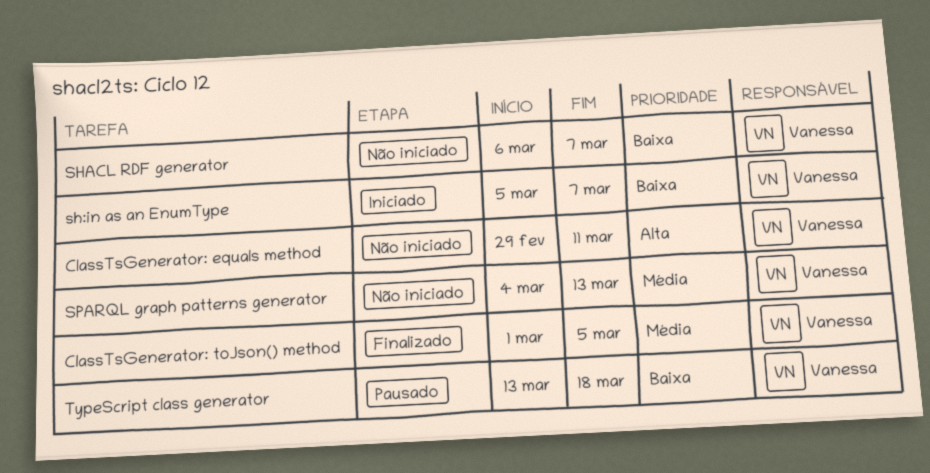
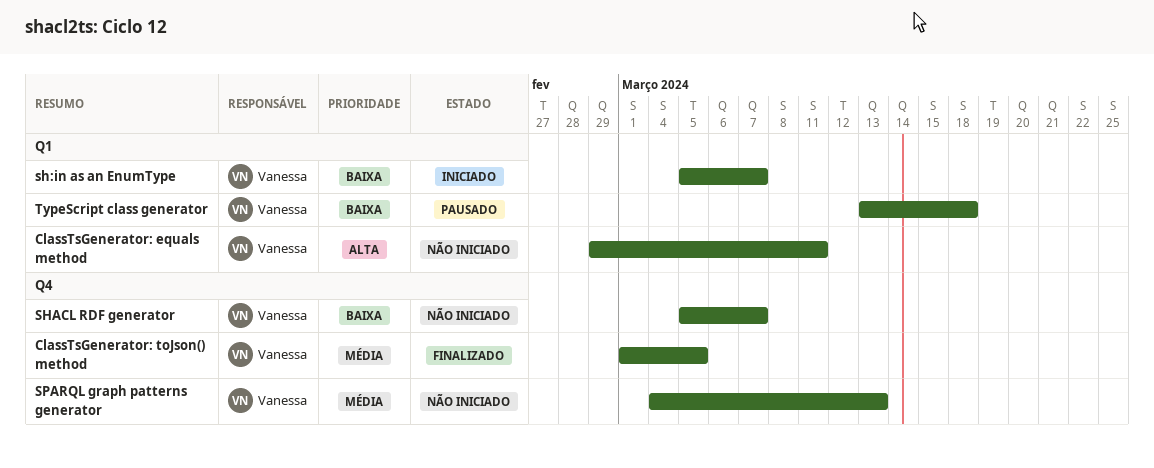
SHACL RDF generator, start: Mar 6 -> Mar 5

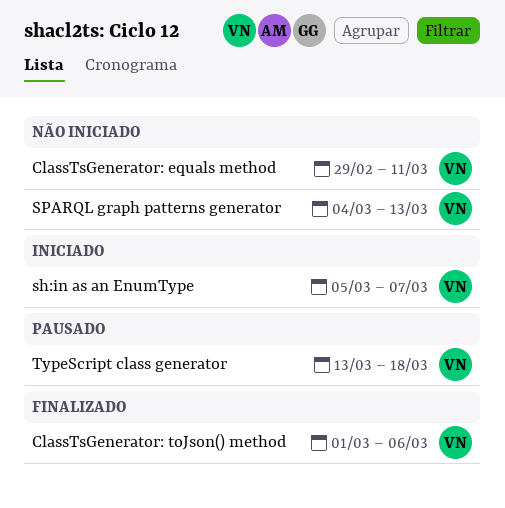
ClassTsGenerator: toJson() method, due: Mar 5 -> Mar 6
SHACL RDF generator: present -> none

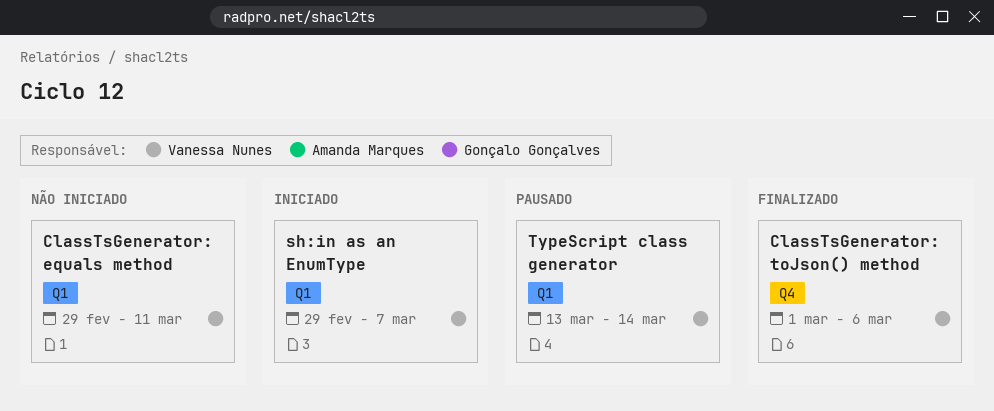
sh:in as an EnumType, start: Mar 5 -> Feb 29
SPARQL graph patterns generator: present -> none
TypeScript class generator, due: Mar 18 -> Mar 14

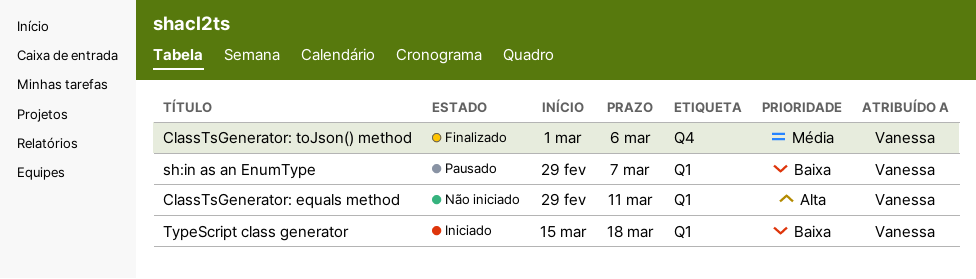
sh:in as an EnumType, status: Iniciado -> Pausado
TypeScript class generator, status: Pausado -> Iniciado
TypeScript class generator, start: Mar 13 -> Mar 15
TypeScript class generator, due: Mar 14 -> Mar 18

